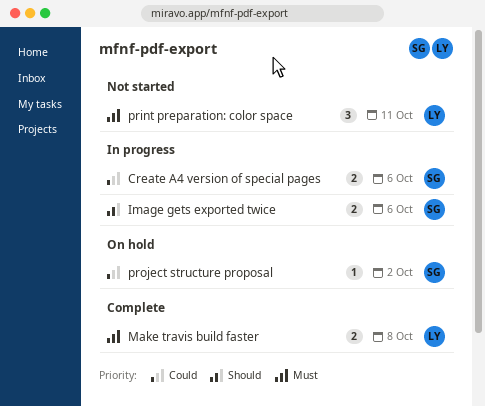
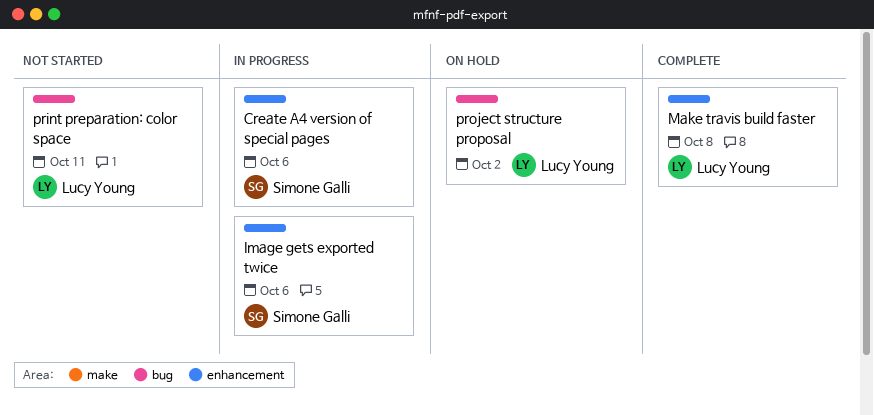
project structure proposal, owner: Simone Galli -> Lucy Young

